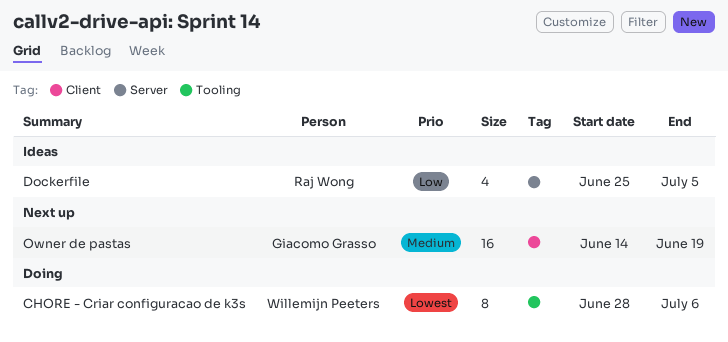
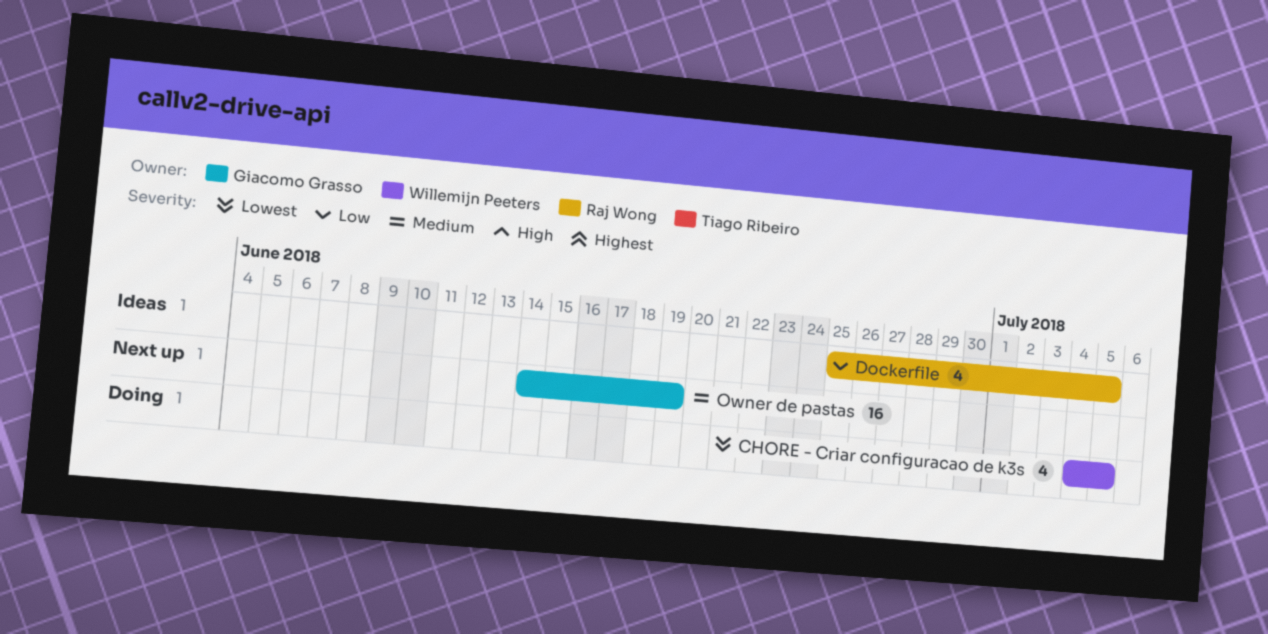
CHORE - Criar configuracao de k3s, estimate: 8 -> 4
CHORE - Criar configuracao de k3s, start: Jun 28 -> Jul 4
CHORE - Criar configuracao de k3s, due: Jul 6 -> Jul 5

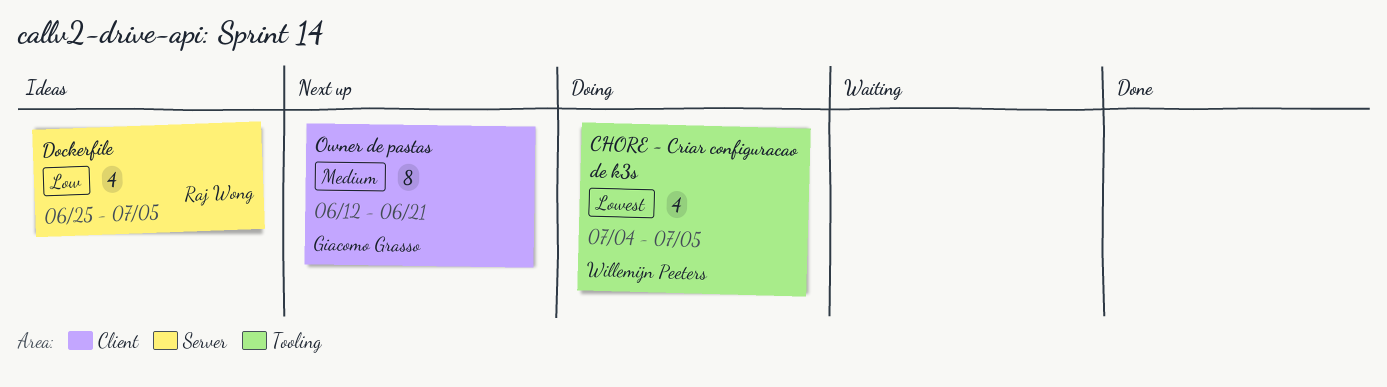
Owner de pastas, estimate: 16 -> 8
Owner de pastas, start: Jun 14 -> Jun 12
Owner de pastas, due: Jun 19 -> Jun 21

